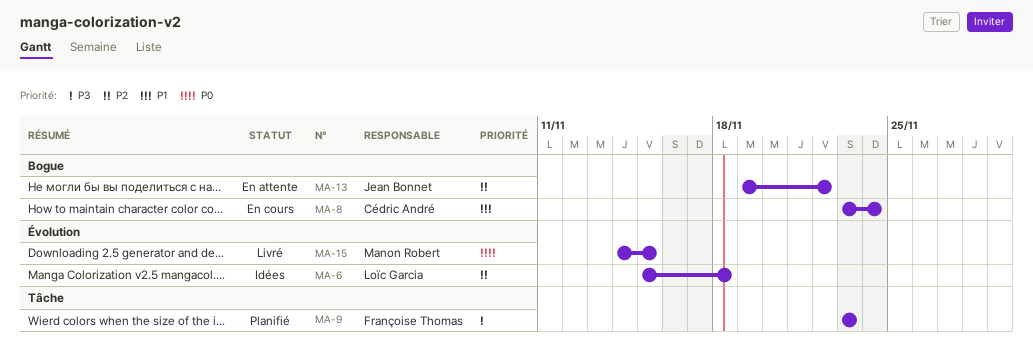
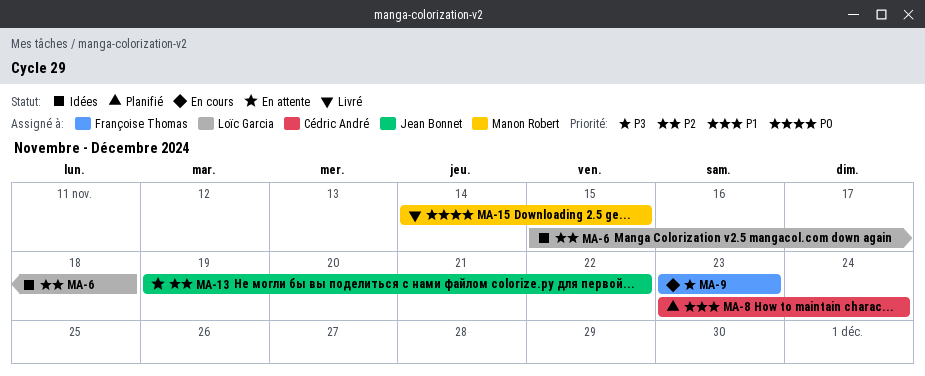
MA-8, status: En cours -> Planifié
MA-9, status: Planifié -> En cours

